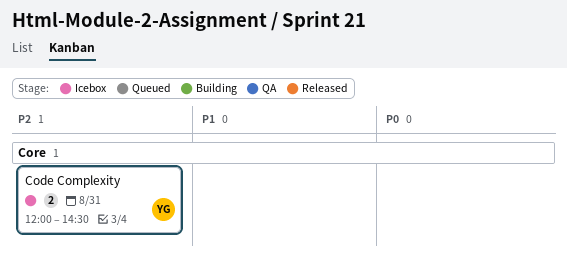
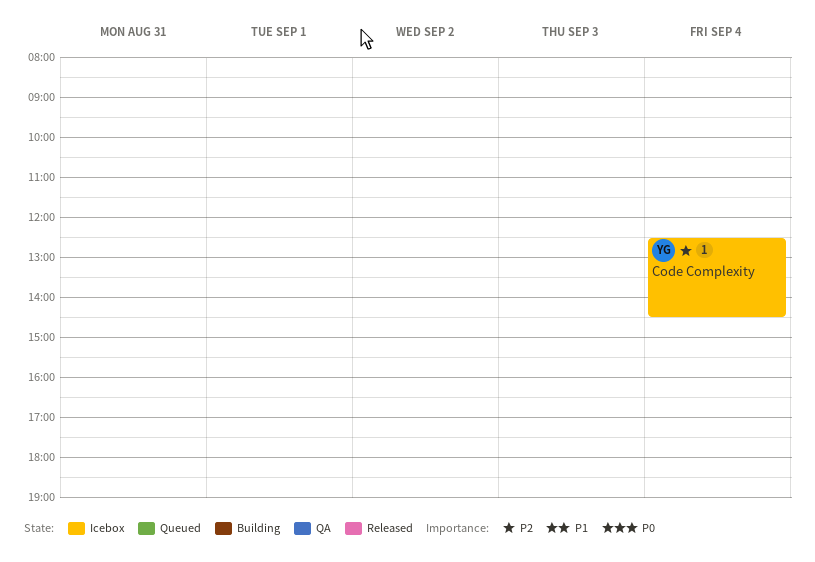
Code Complexity, estimate: 2 -> 1
Code Complexity, day: Aug 31 -> Sep 4
Code Complexity, begins: 12:00 -> 12:30

